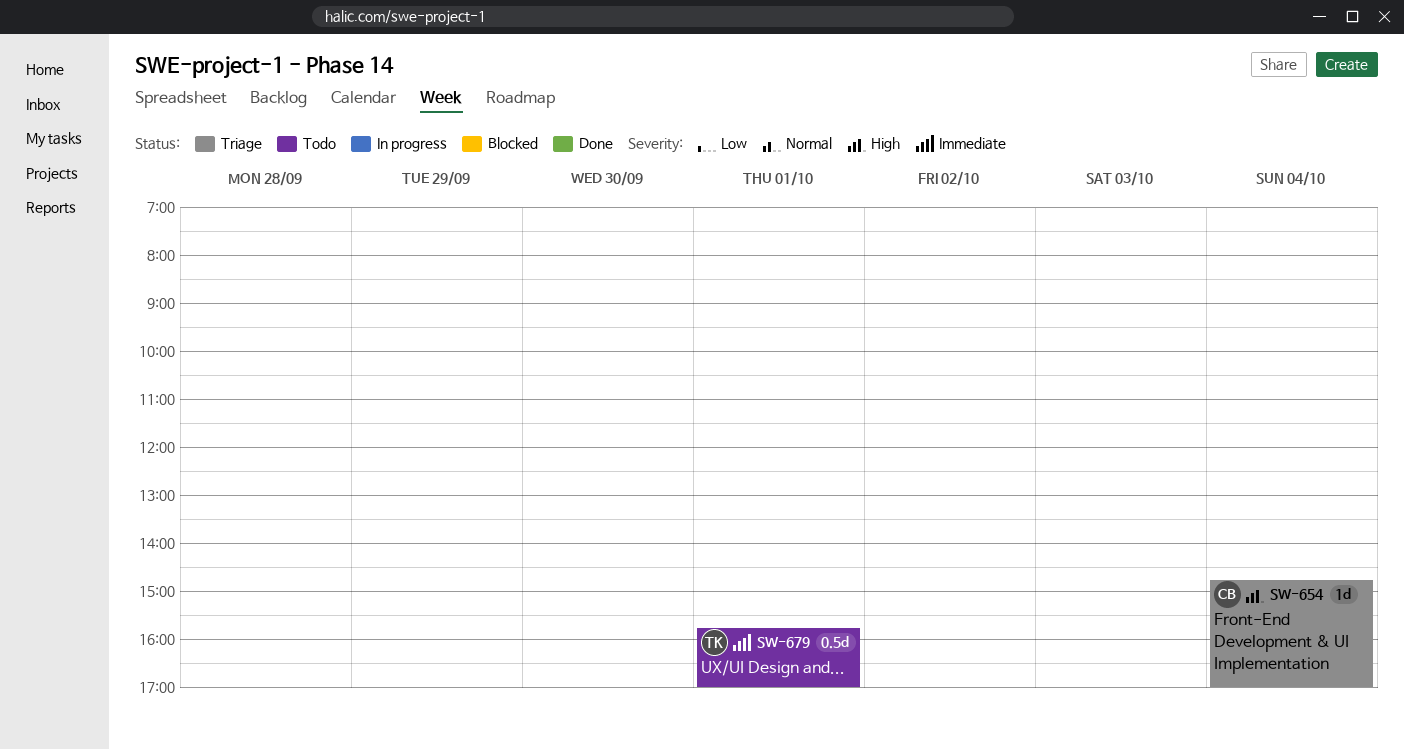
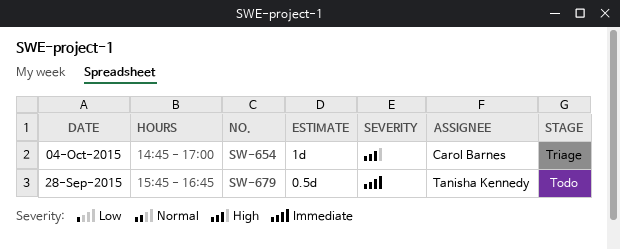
SW-679, day: Oct 1 -> Sep 28
SW-679, ends: 17:00 -> 16:45

